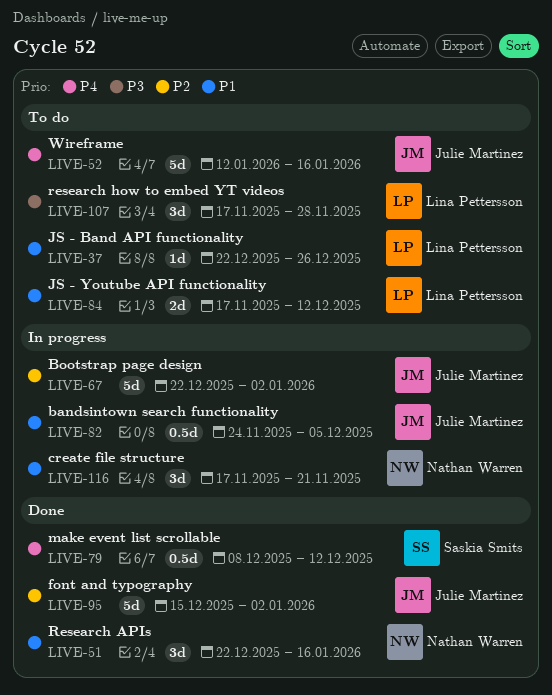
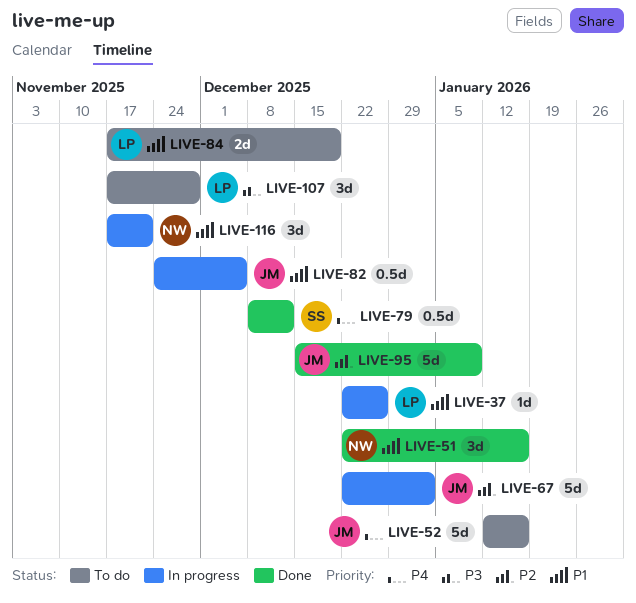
LIVE-37, status: To do -> In progress
LIVE-84, due: Dec 12 -> Dec 19
LIVE-95, due: Jan 2 -> Jan 9

